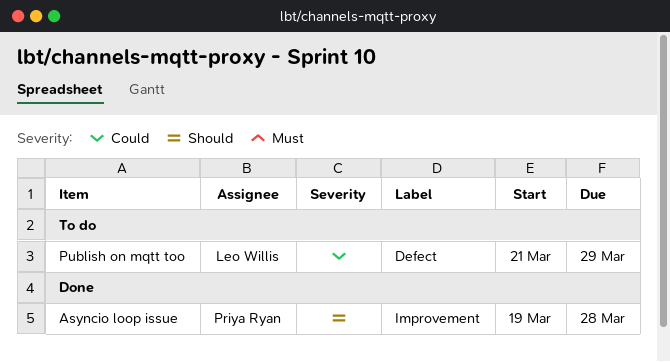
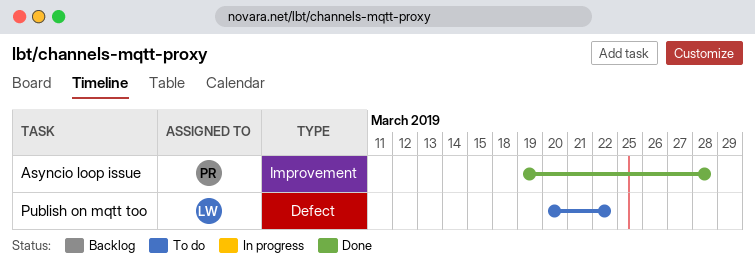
Publish on mqtt too, start: Mar 21 -> Mar 20
Publish on mqtt too, due: Mar 29 -> Mar 22

